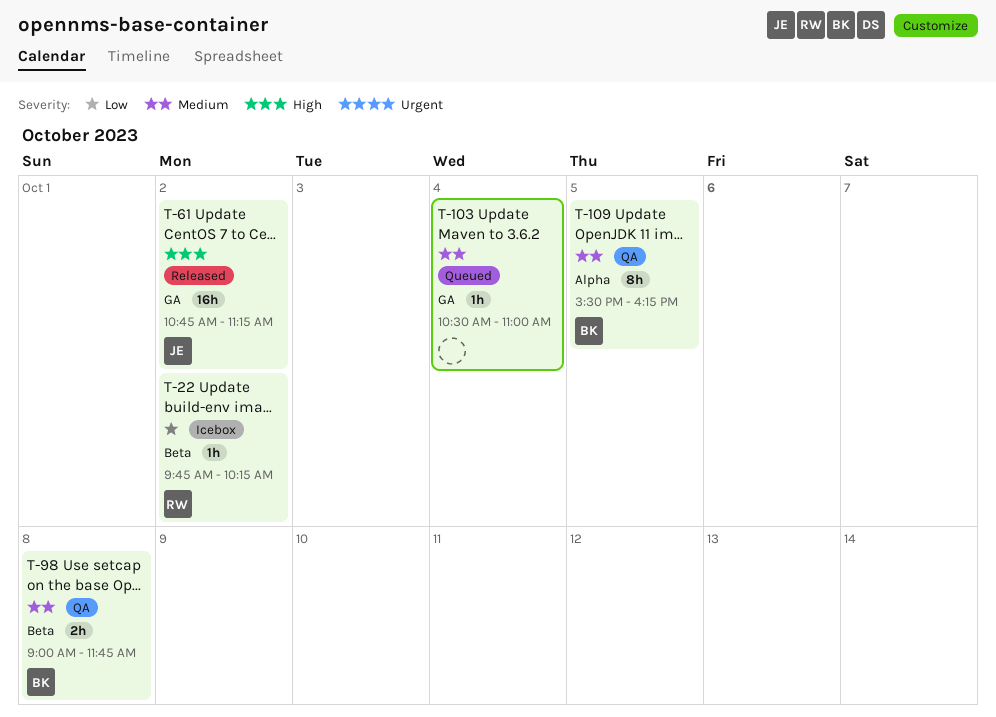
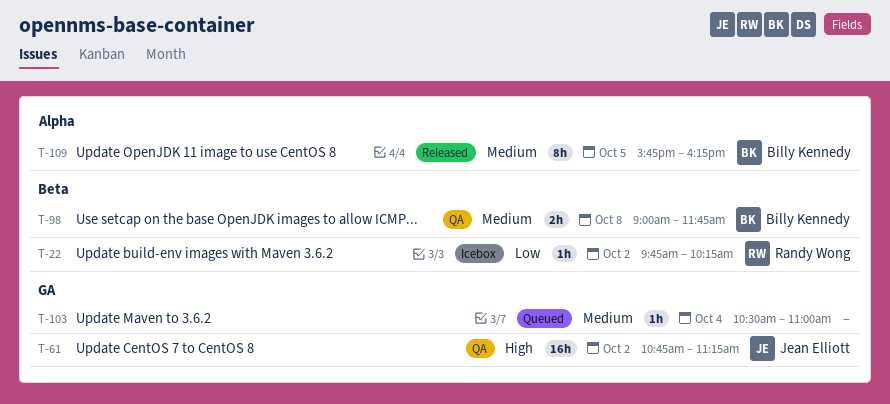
T-61, status: Released -> QA
T-109, status: QA -> Released
T-109, begins: 15:30 -> 15:45

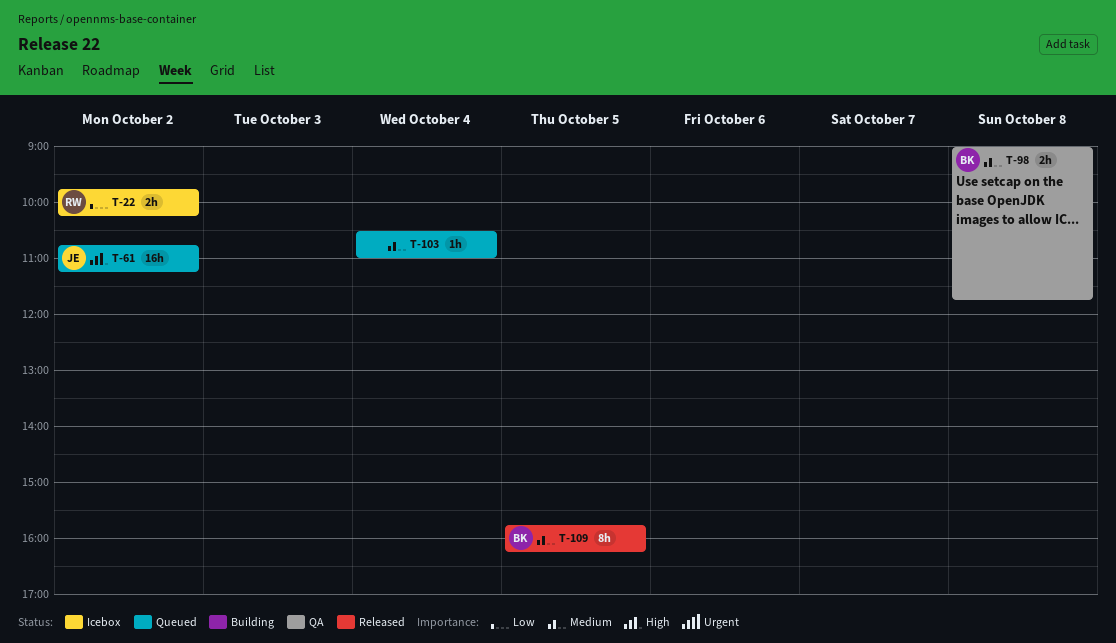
T-22, estimate: 1h -> 2h
T-61, status: QA -> Queued

